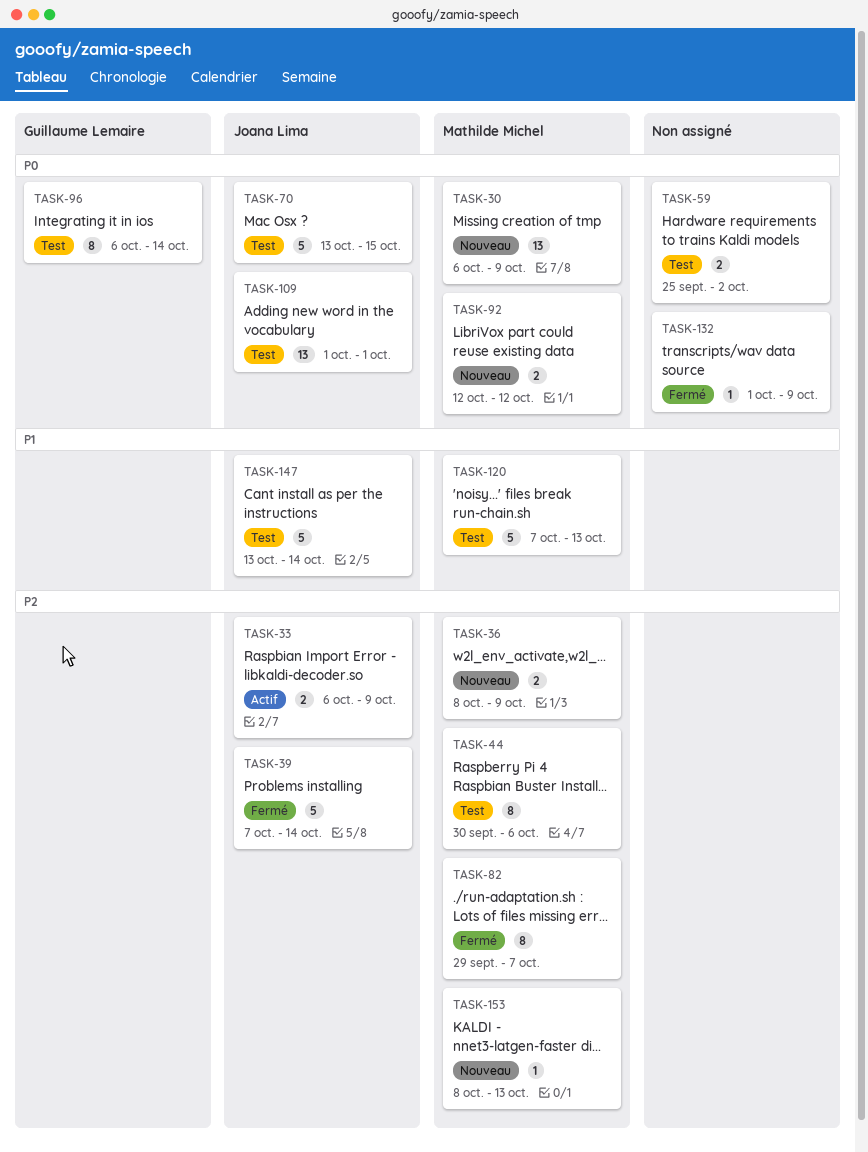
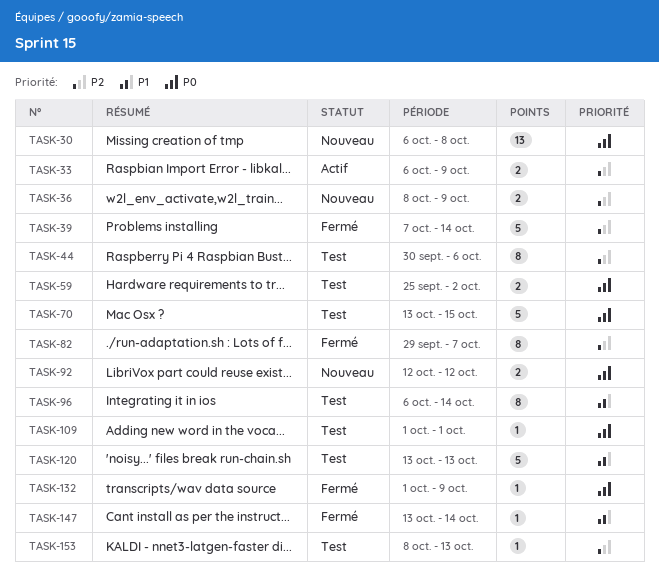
TASK-30, due: Oct 9 -> Oct 8
TASK-96, priority: P0 -> P1
TASK-109, estimate: 13 -> 1
TASK-120, start: Oct 7 -> Oct 13
TASK-147, status: Test -> Fermé
TASK-147, estimate: 5 -> 1
TASK-153, status: Nouveau -> Test

